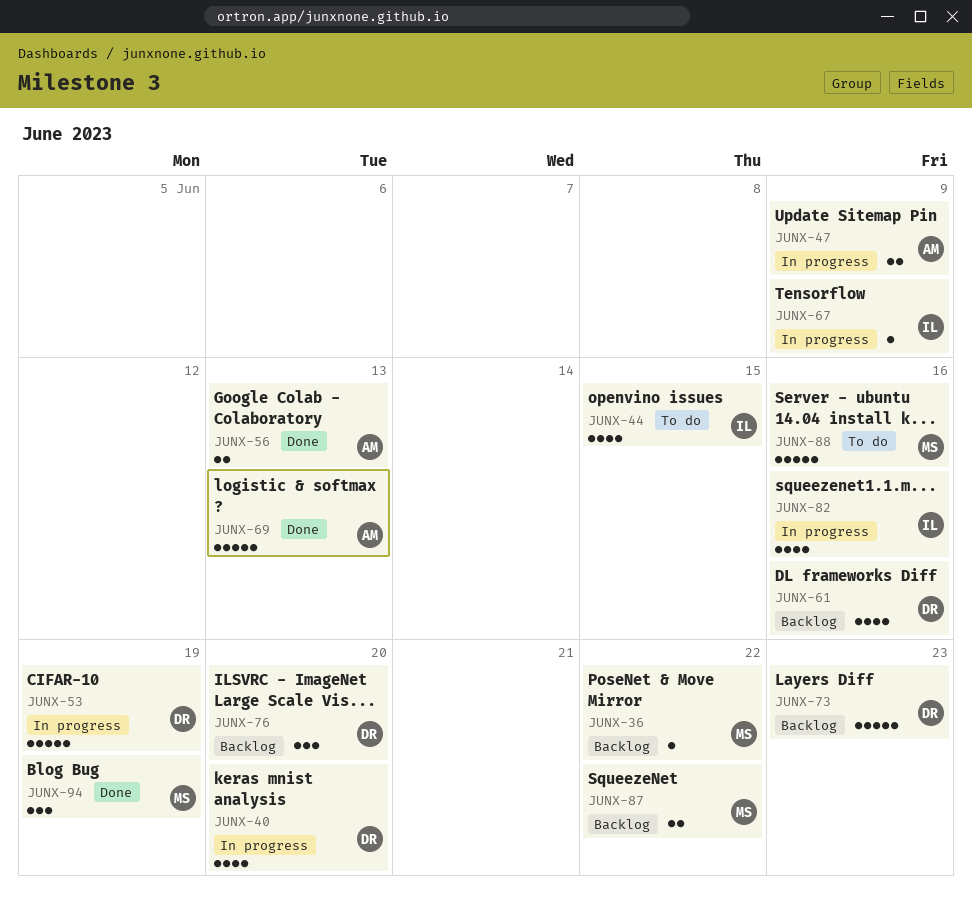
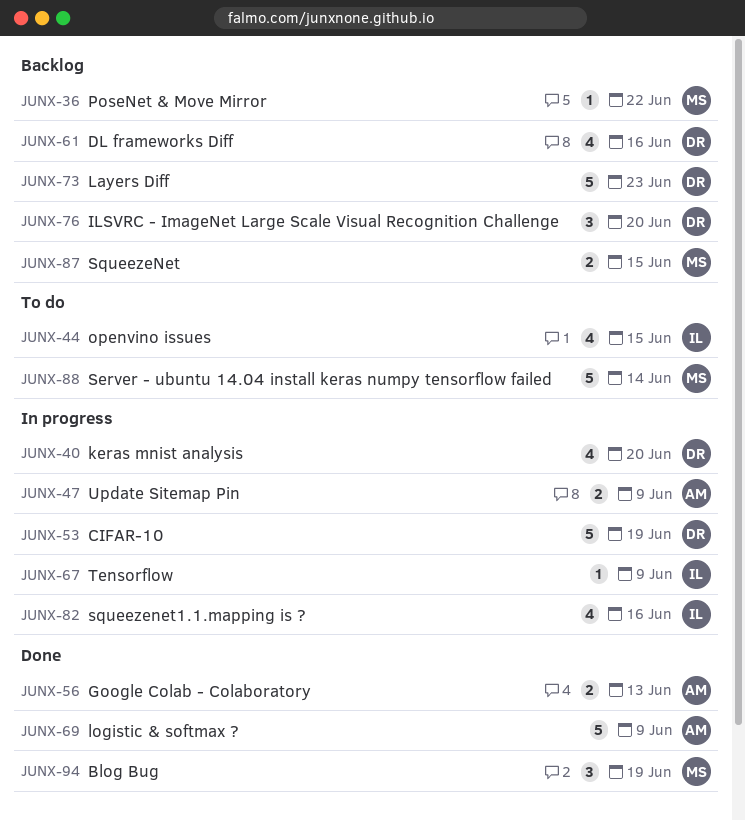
JUNX-69, due: Jun 13 -> Jun 9
JUNX-87, due: Jun 22 -> Jun 15
JUNX-88, due: Jun 16 -> Jun 14

